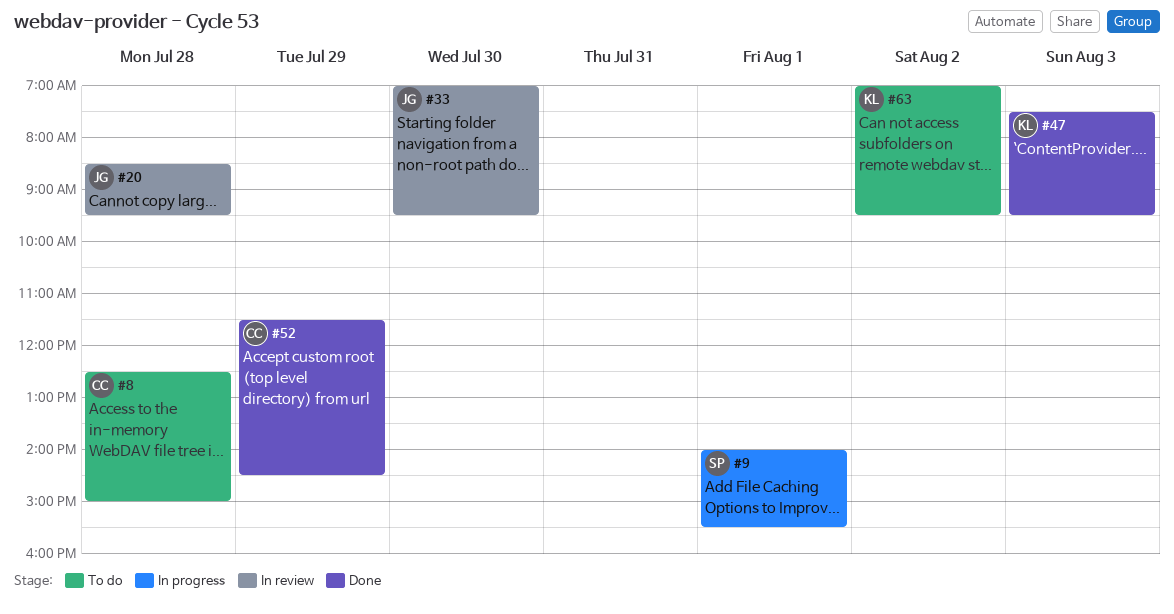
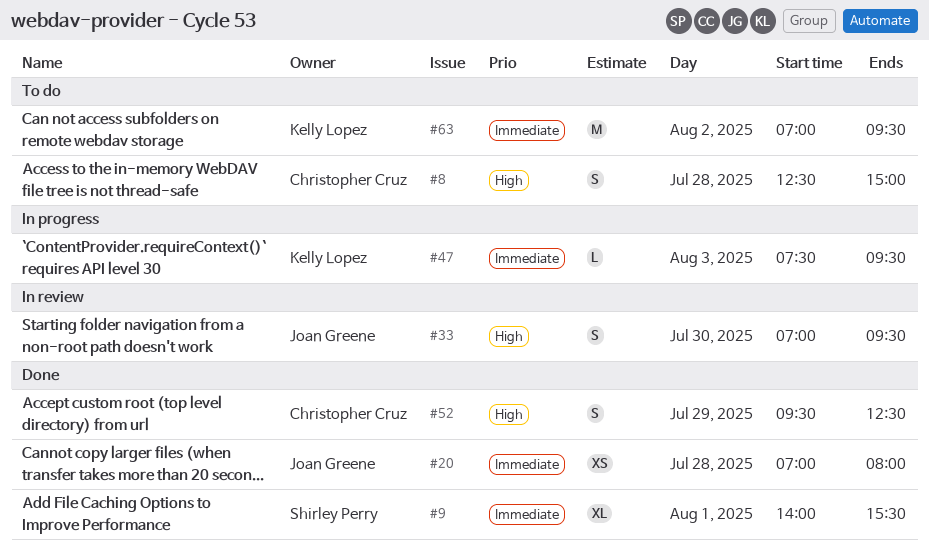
#9, status: In progress -> Done
#20, status: In review -> Done
#20, begins: 08:30 -> 07:00
#20, ends: 09:30 -> 08:00
#47, status: Done -> In progress
#52, begins: 11:30 -> 09:30
#52, ends: 14:30 -> 12:30

